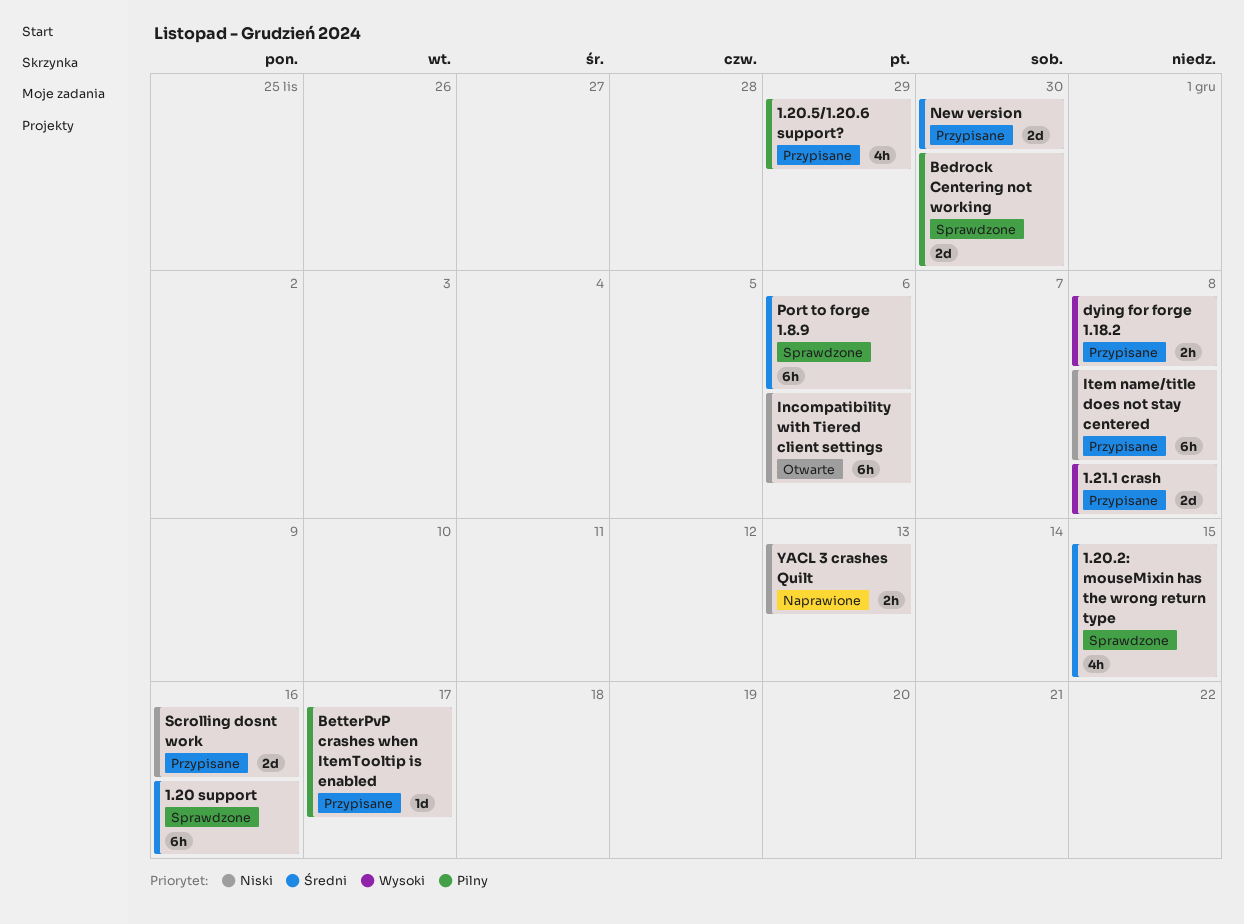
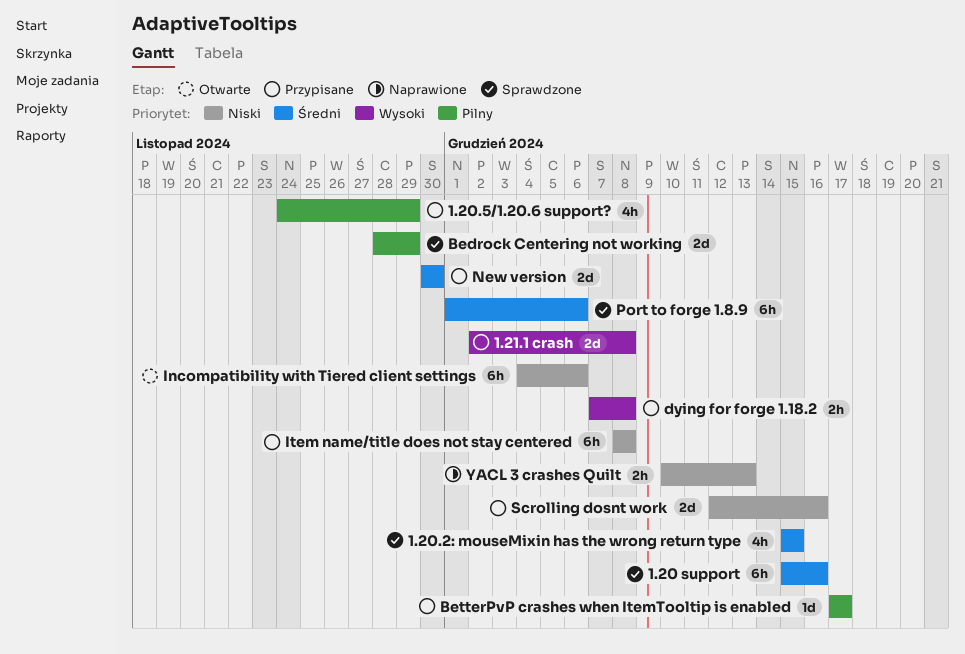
Bedrock Centering not working, due: Nov 30 -> Nov 29

